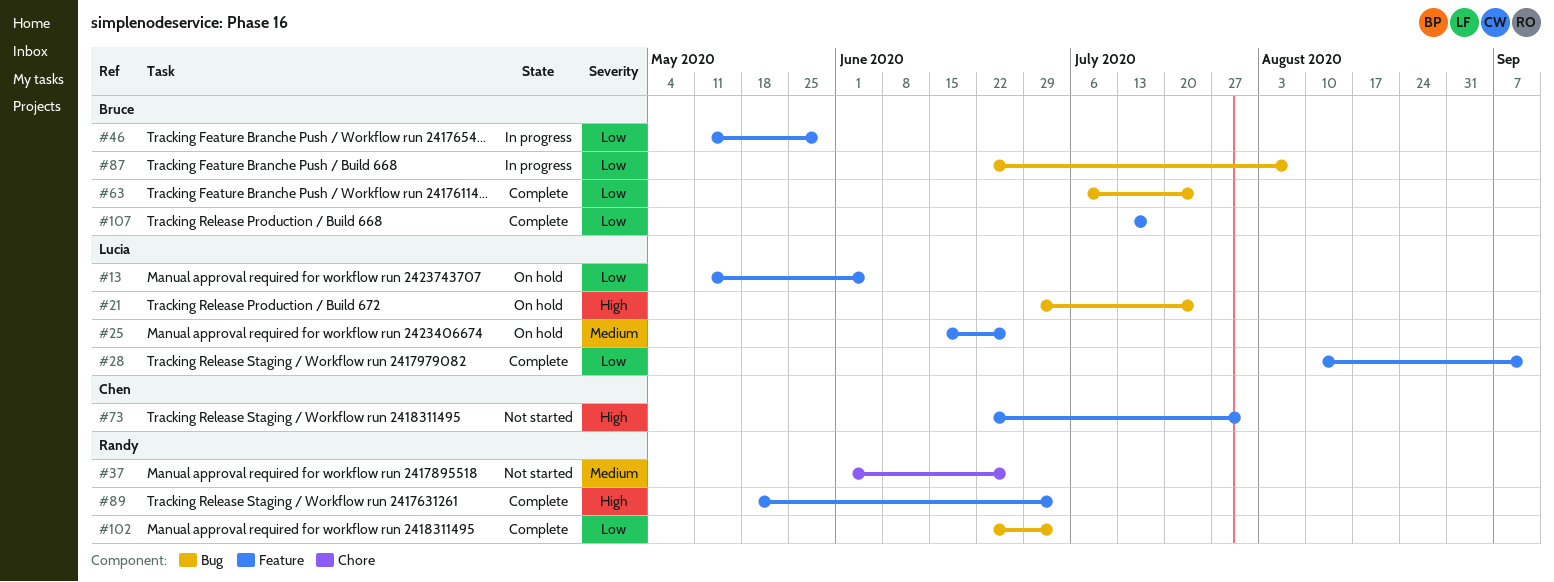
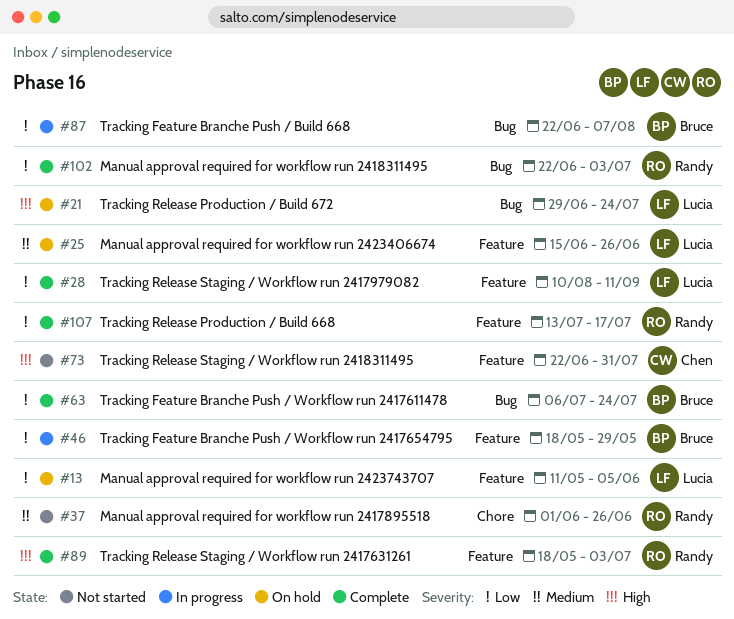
#46, start: May 11 -> May 18
#107, owner: Bruce -> Randy

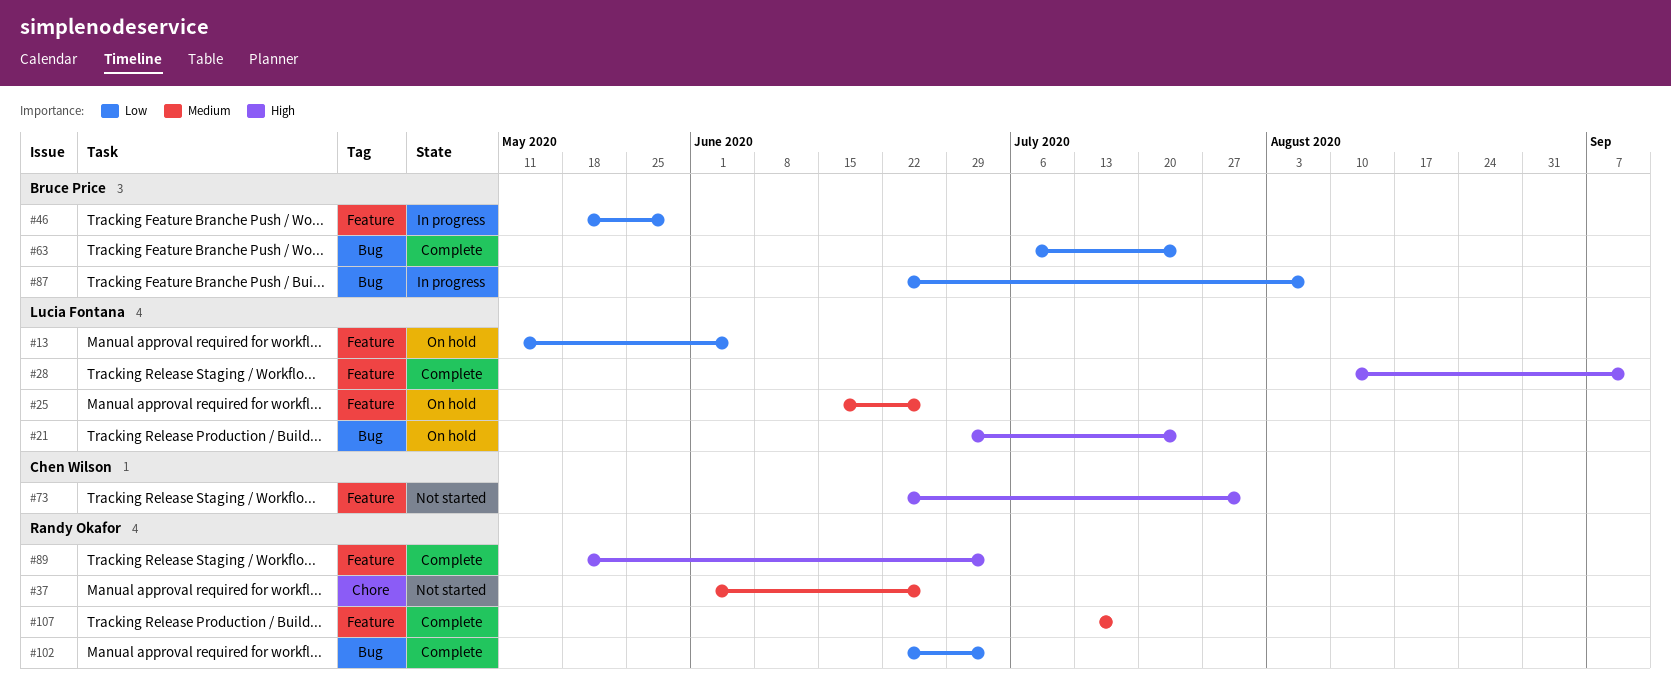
#28, priority: Low -> High
#107, priority: Low -> Medium

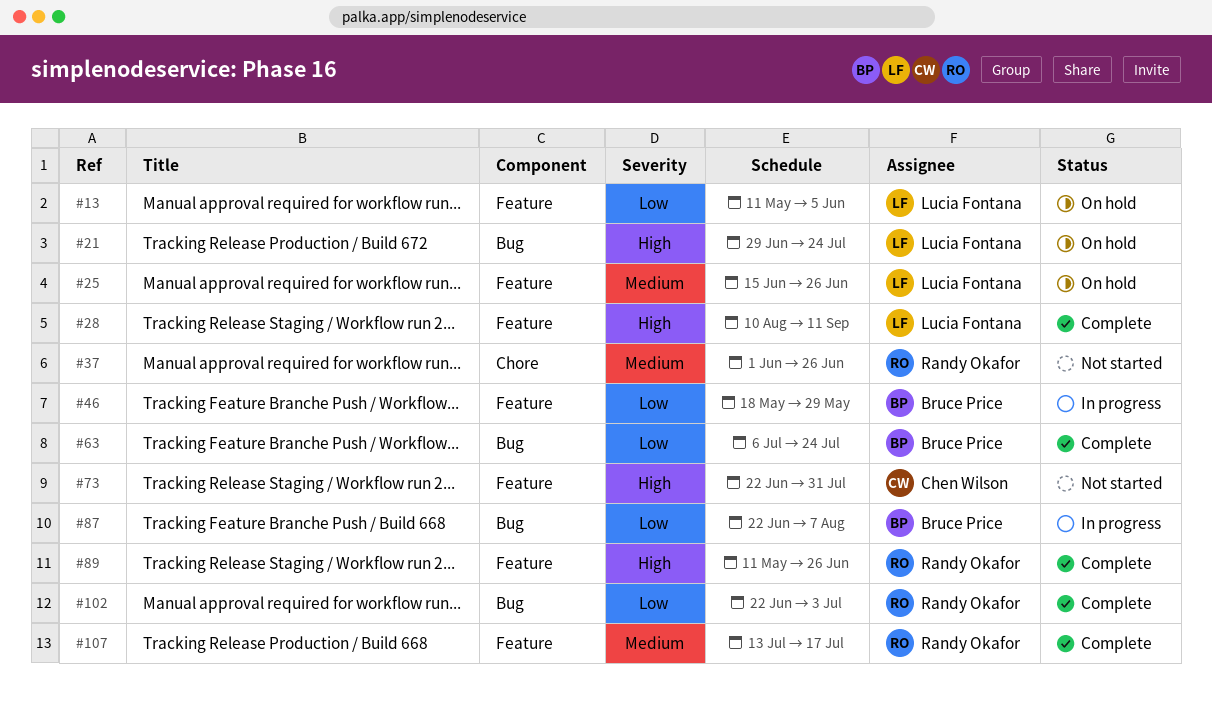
#89, start: May 18 -> May 11
#89, due: Jul 3 -> Jun 26

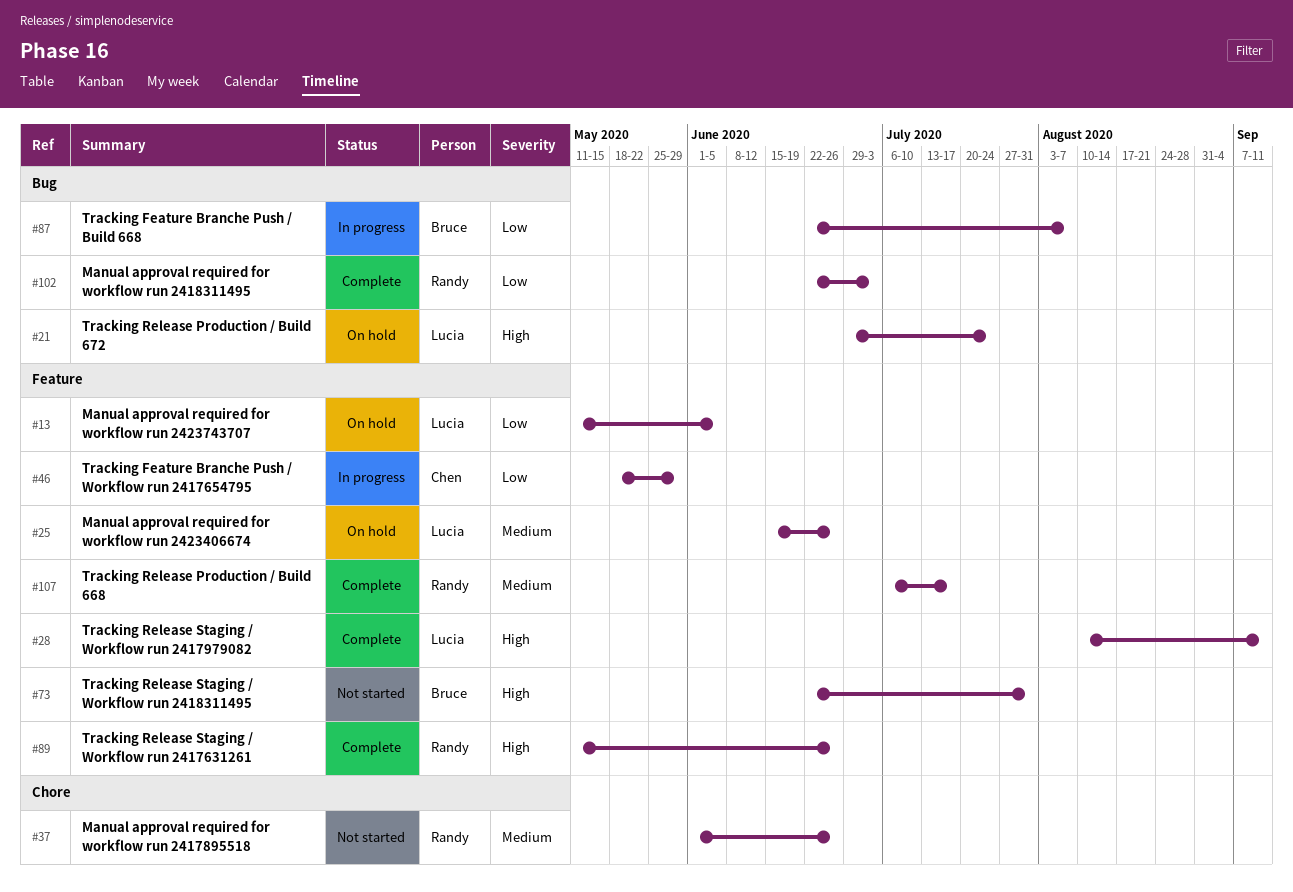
#46, owner: Bruce Price -> Chen Wilson
#63: present -> none
#73, owner: Chen Wilson -> Bruce Price
#107, start: Jul 13 -> Jul 6

